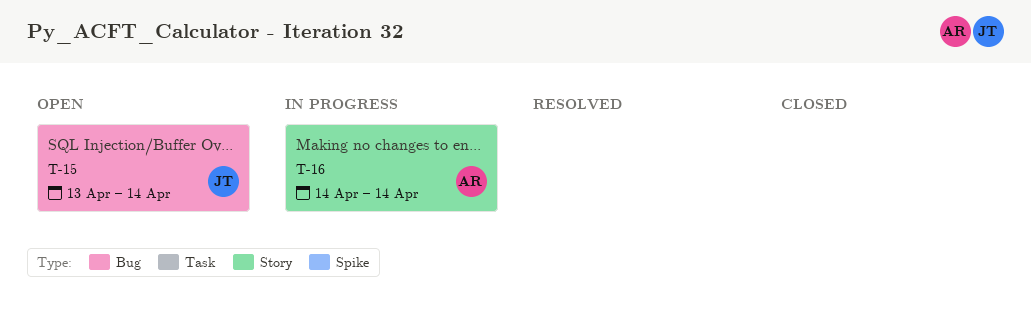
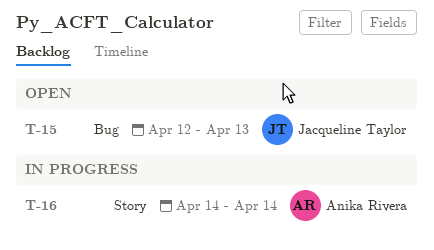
T-15, start: Apr 13 -> Apr 12
T-15, due: Apr 14 -> Apr 13

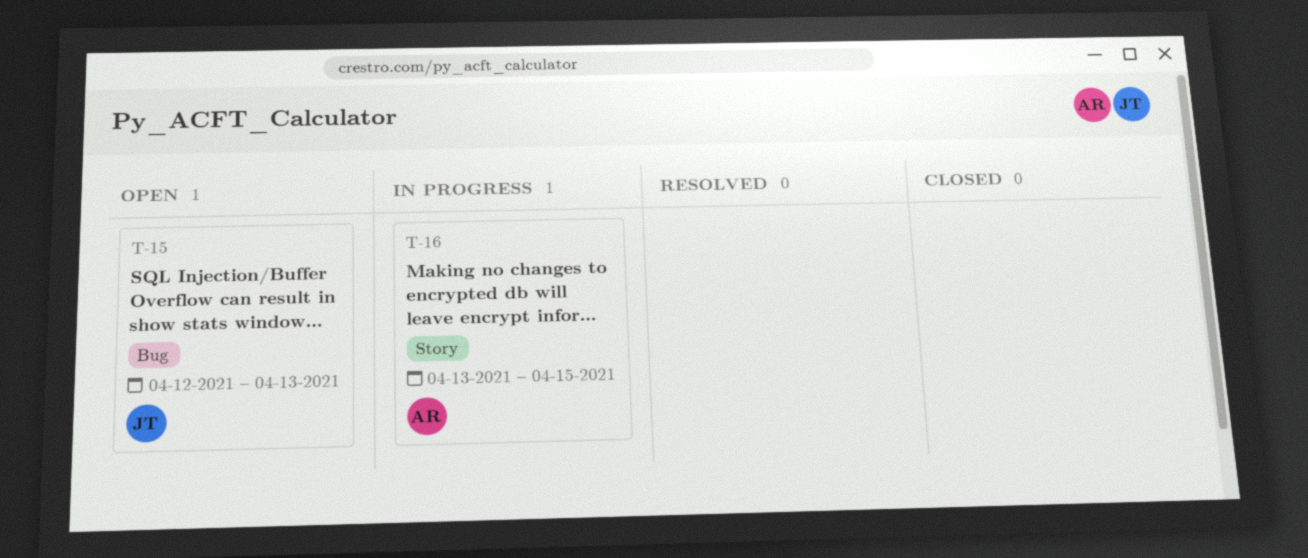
T-16, start: Apr 14 -> Apr 13
T-16, due: Apr 14 -> Apr 15

